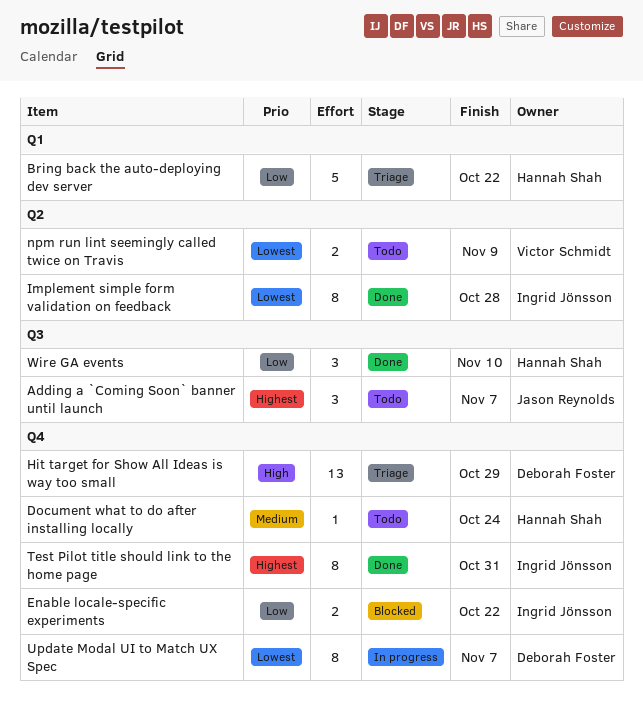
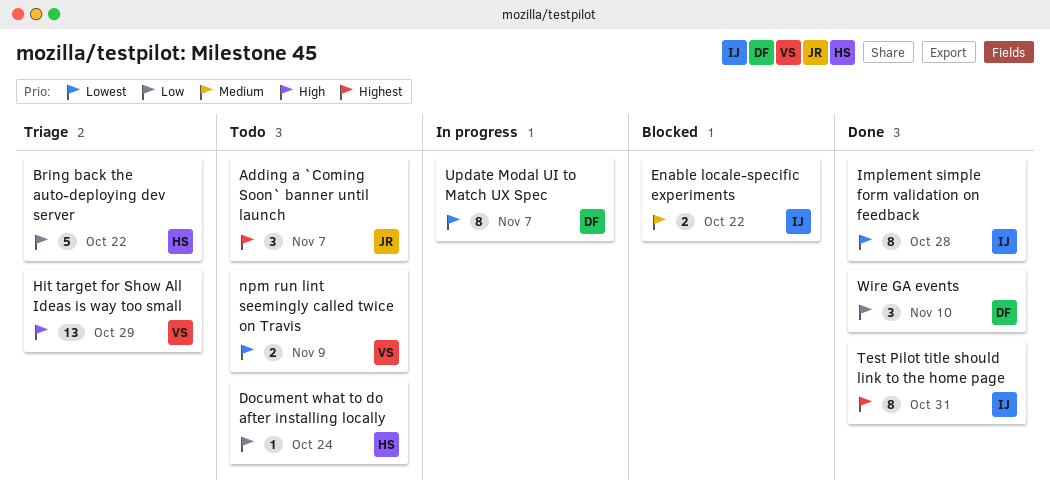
Document what to do after installing locally, priority: Medium -> Low
Enable locale-specific experiments, priority: Low -> Medium
Hit target for Show All Ideas is way too small, owner: Deborah Foster -> Victor Schmidt
Wire GA events, owner: Hannah Shah -> Deborah Foster

